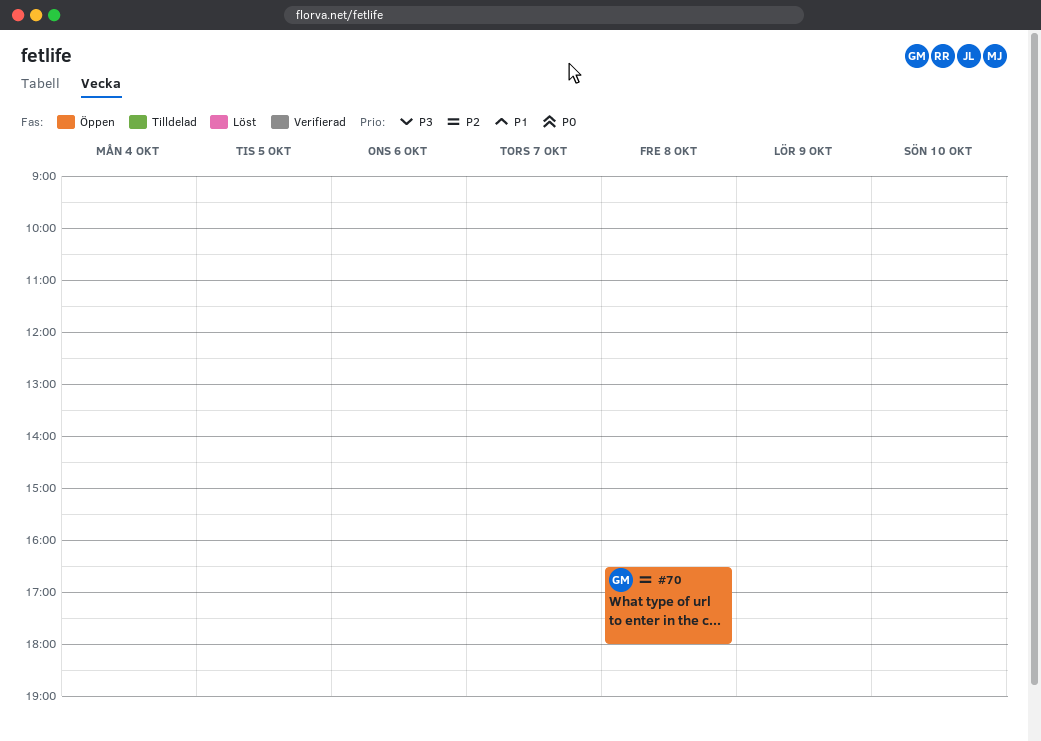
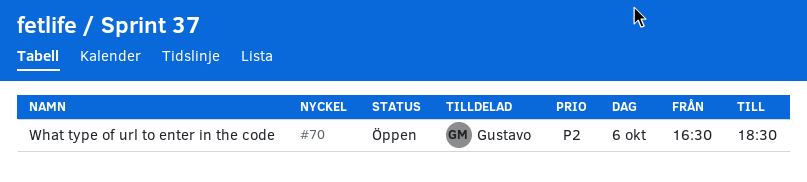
#70, day: Oct 8 -> Oct 6
#70, ends: 18:00 -> 18:30

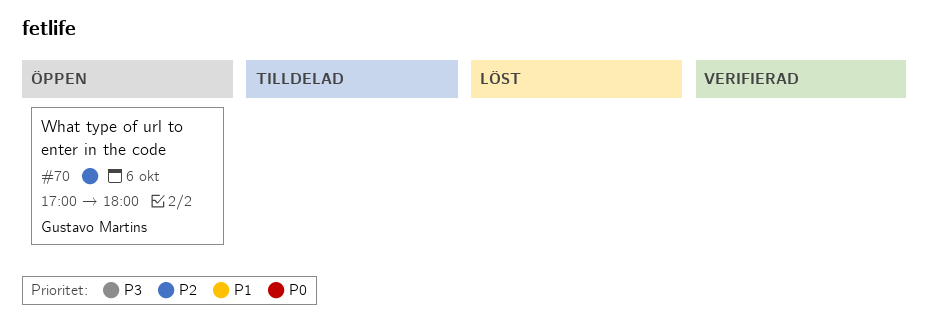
#70, begins: 16:30 -> 17:00
#70, ends: 18:30 -> 18:00

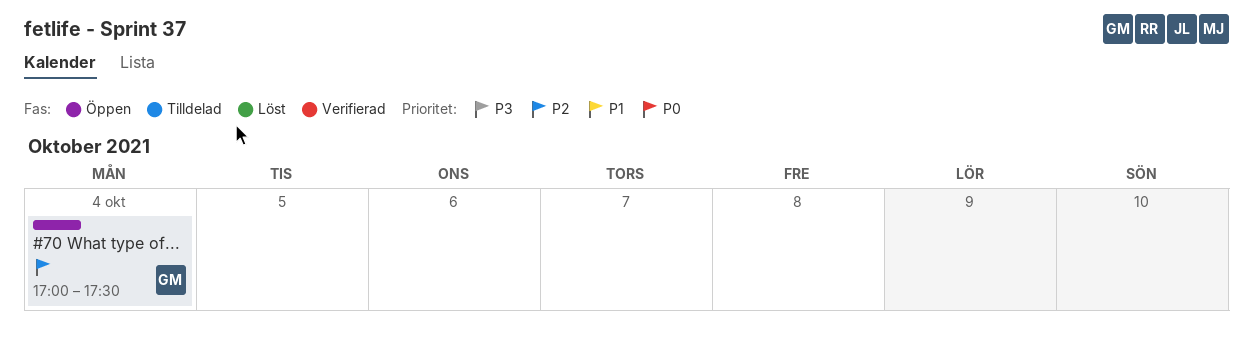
#70, day: Oct 6 -> Oct 4
#70, ends: 18:00 -> 17:30

